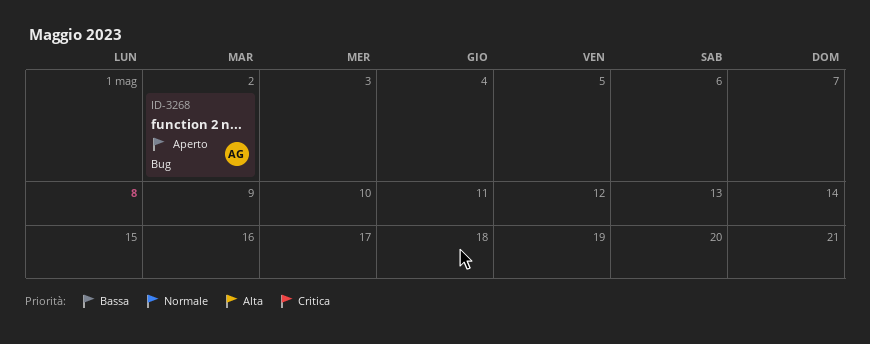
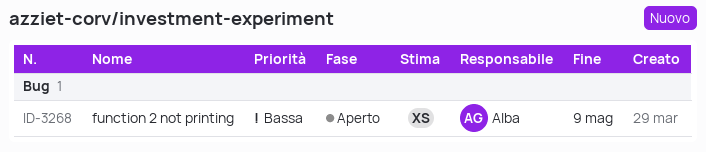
ID-3268, due: May 2 -> May 9

